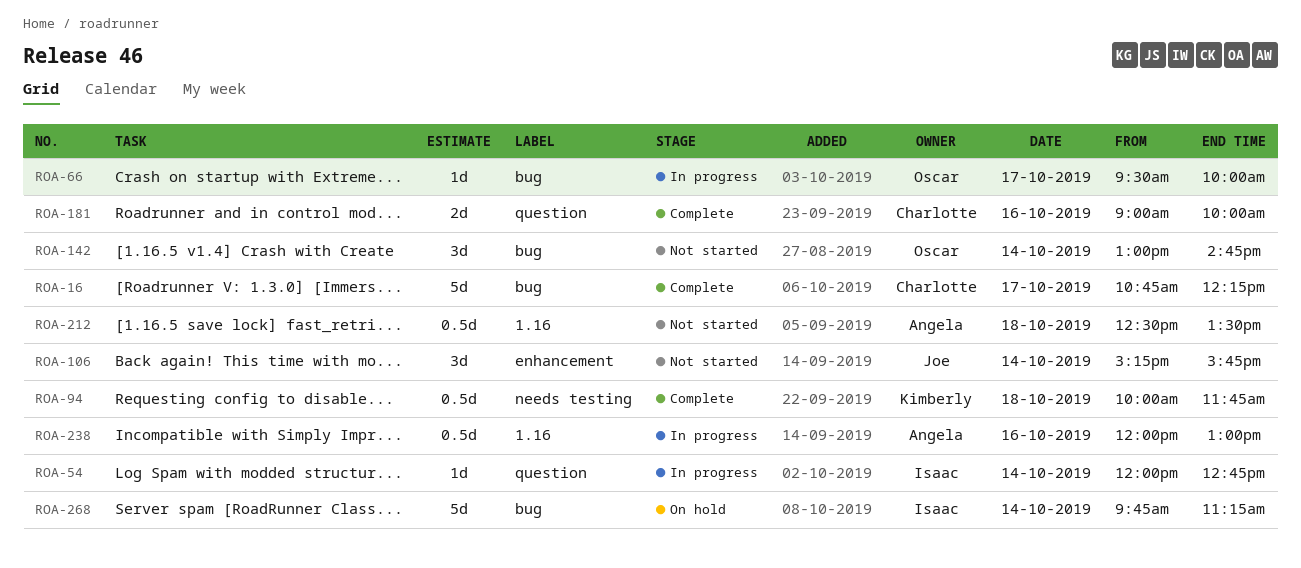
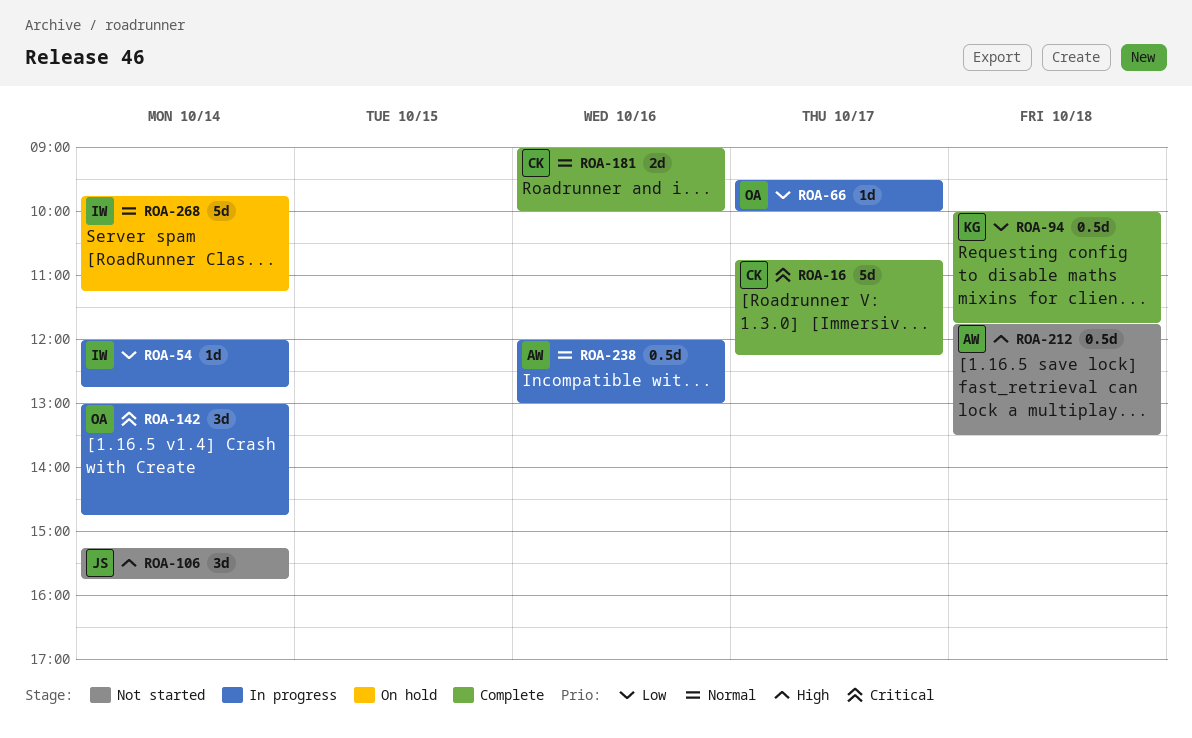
ROA-142, status: Not started -> In progress
ROA-212, begins: 12:30 -> 11:45

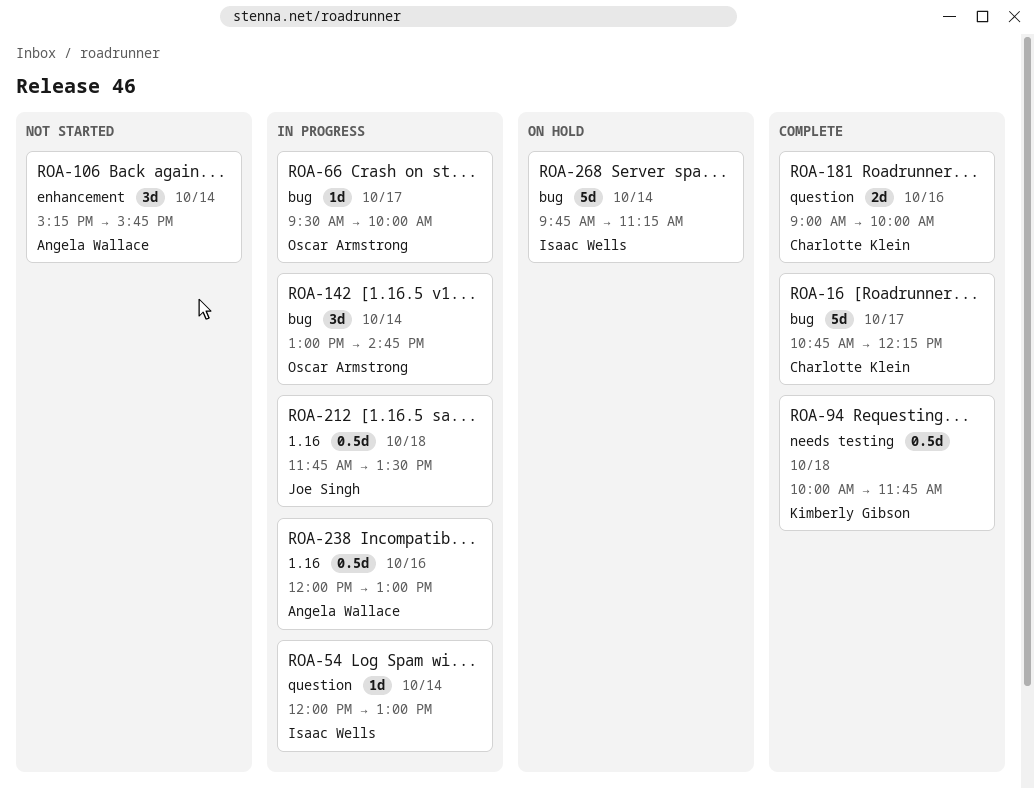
ROA-54, ends: 12:45 -> 13:00
ROA-106, owner: Joe Singh -> Angela Wallace
ROA-212, status: Not started -> In progress
ROA-212, owner: Angela Wallace -> Joe Singh

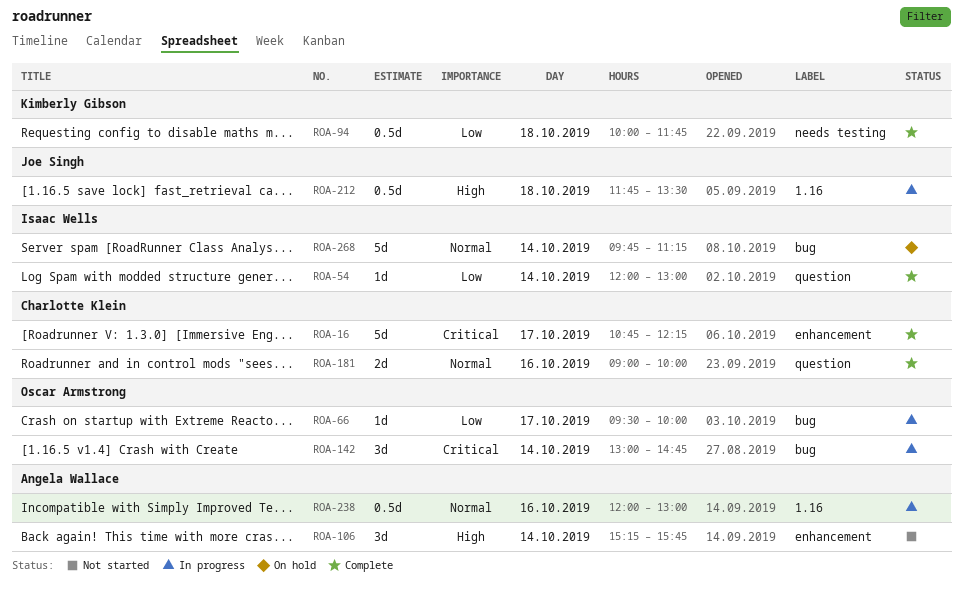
ROA-16, label: bug -> enhancement
ROA-54, status: In progress -> Complete

